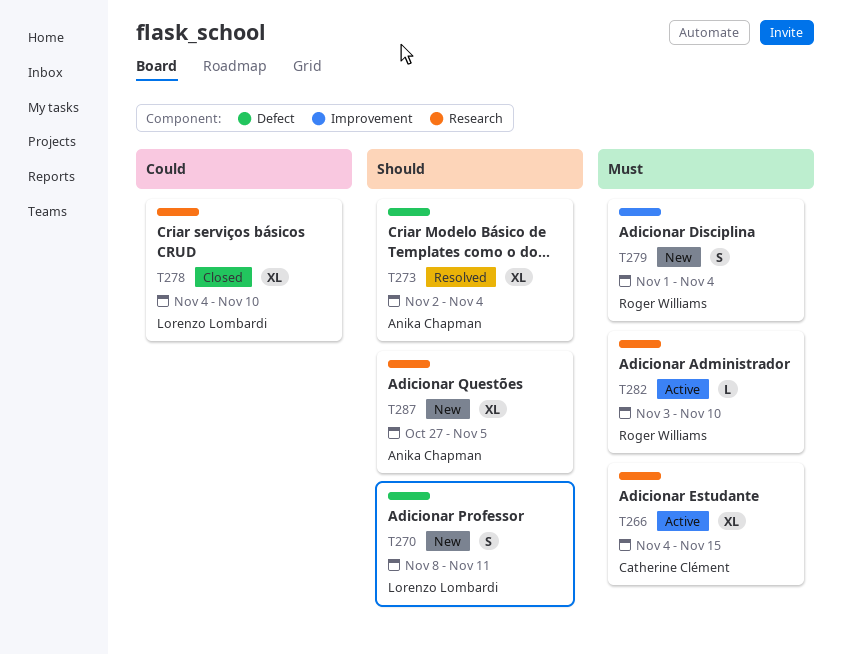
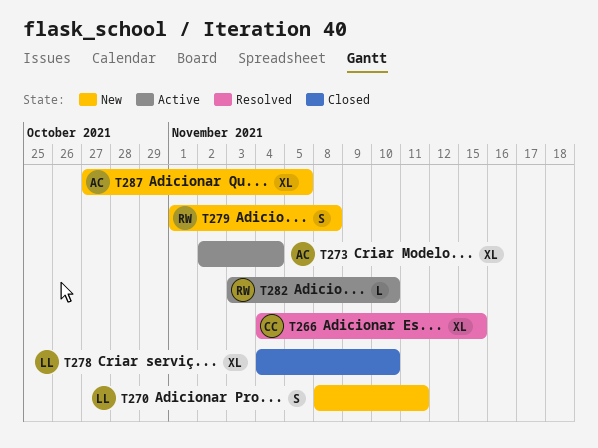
T266, status: Active -> Resolved
T273, status: Resolved -> Active
T279, due: Nov 4 -> Nov 8

